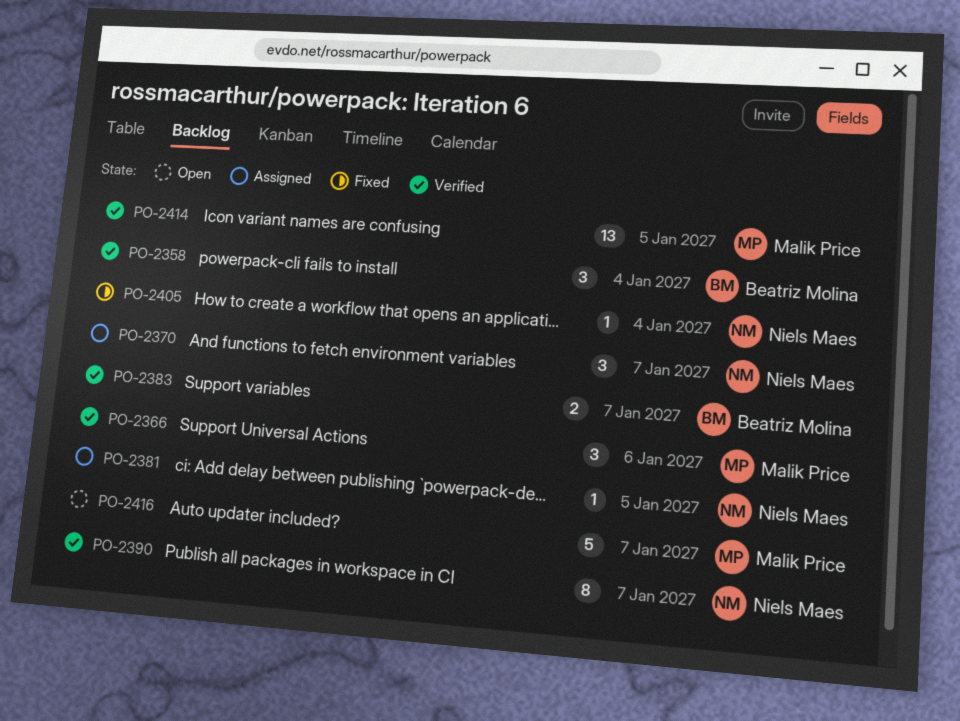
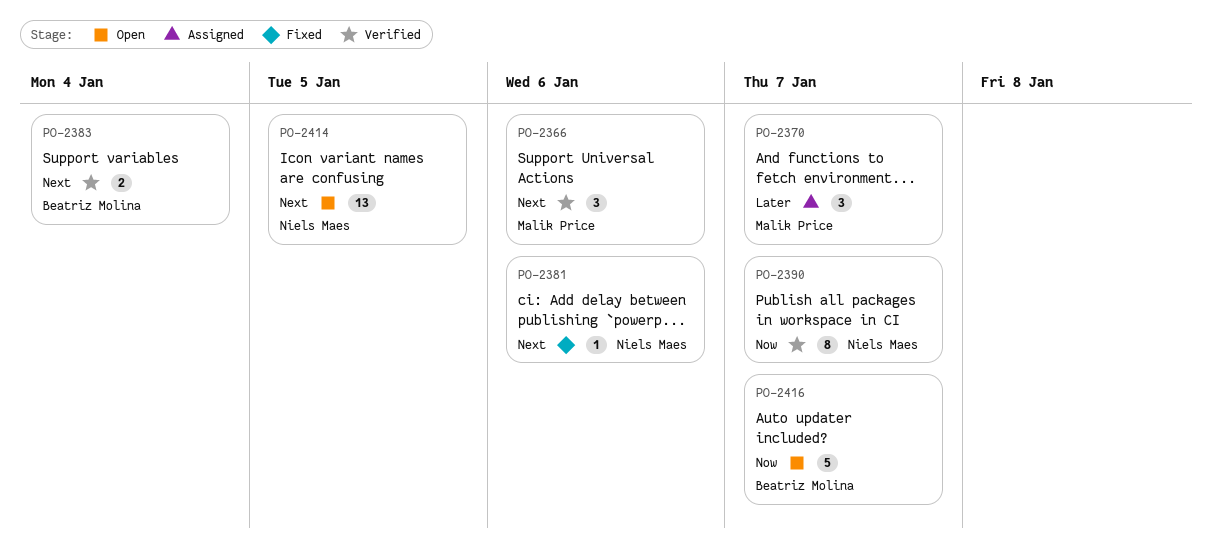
PO-2358: present -> none
PO-2370, owner: Niels Maes -> Malik Price
PO-2381, status: Assigned -> Fixed
PO-2381, due: Jan 5 -> Jan 6
PO-2383, due: Jan 7 -> Jan 4
PO-2405: present -> none
PO-2414, status: Verified -> Open
PO-2414, owner: Malik Price -> Niels Maes
PO-2416, owner: Malik Price -> Beatriz Molina

